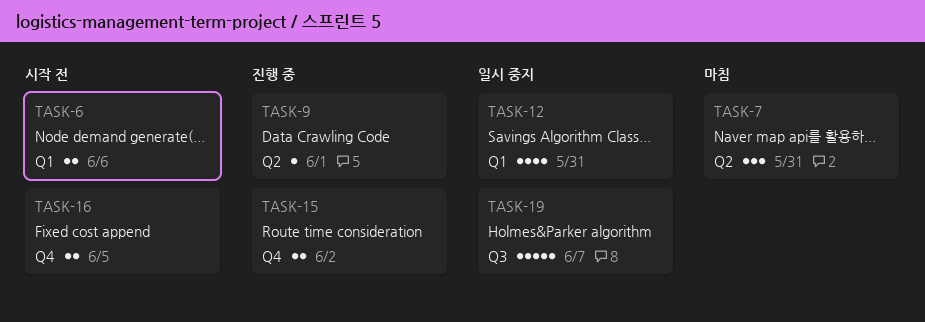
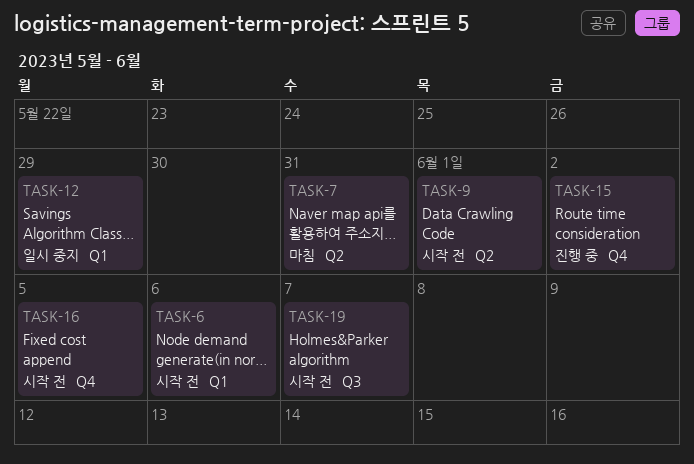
TASK-9, status: 진행 중 -> 시작 전
TASK-12, due: May 31 -> May 29
TASK-19, status: 일시 중지 -> 시작 전

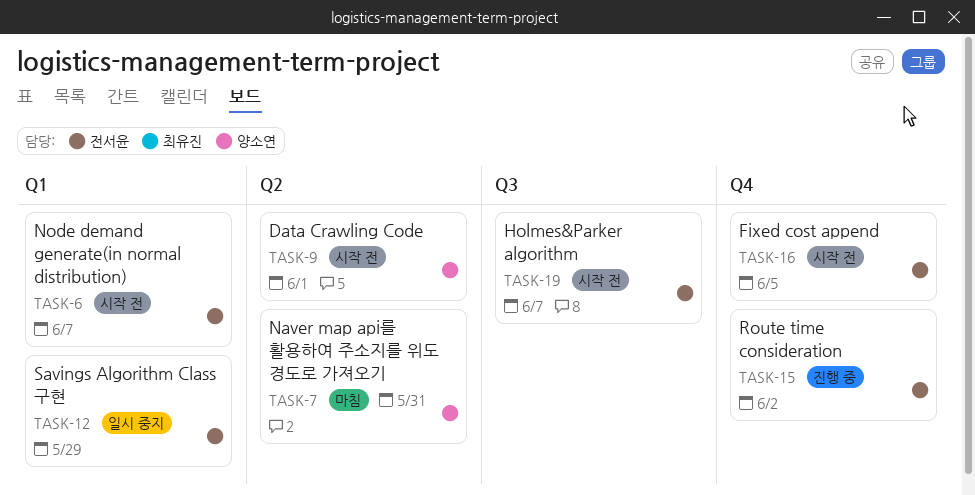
TASK-6, due: Jun 6 -> Jun 7

